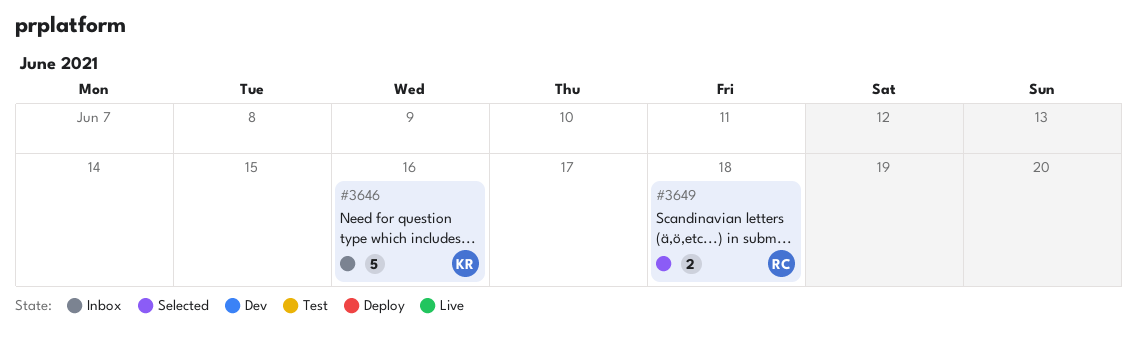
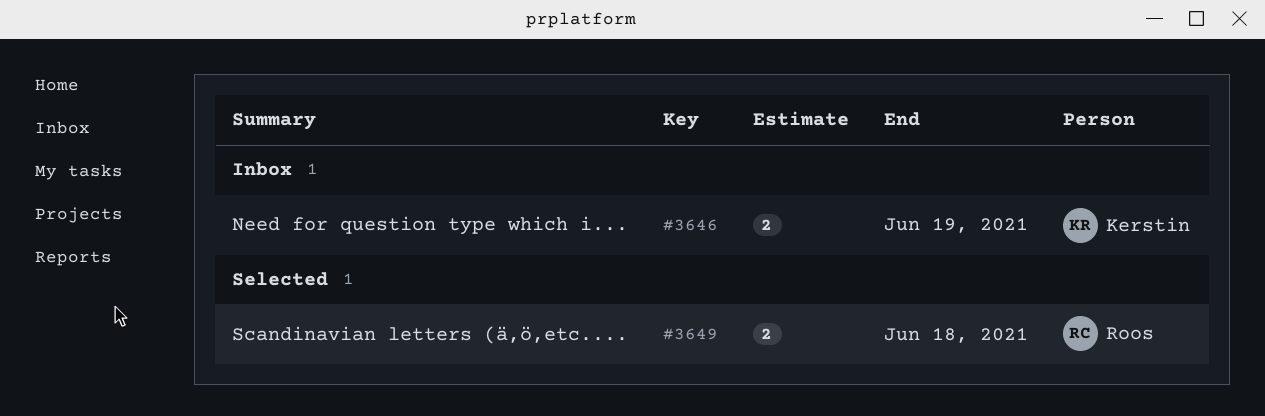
#3646, estimate: 5 -> 2
#3646, due: Jun 16 -> Jun 19

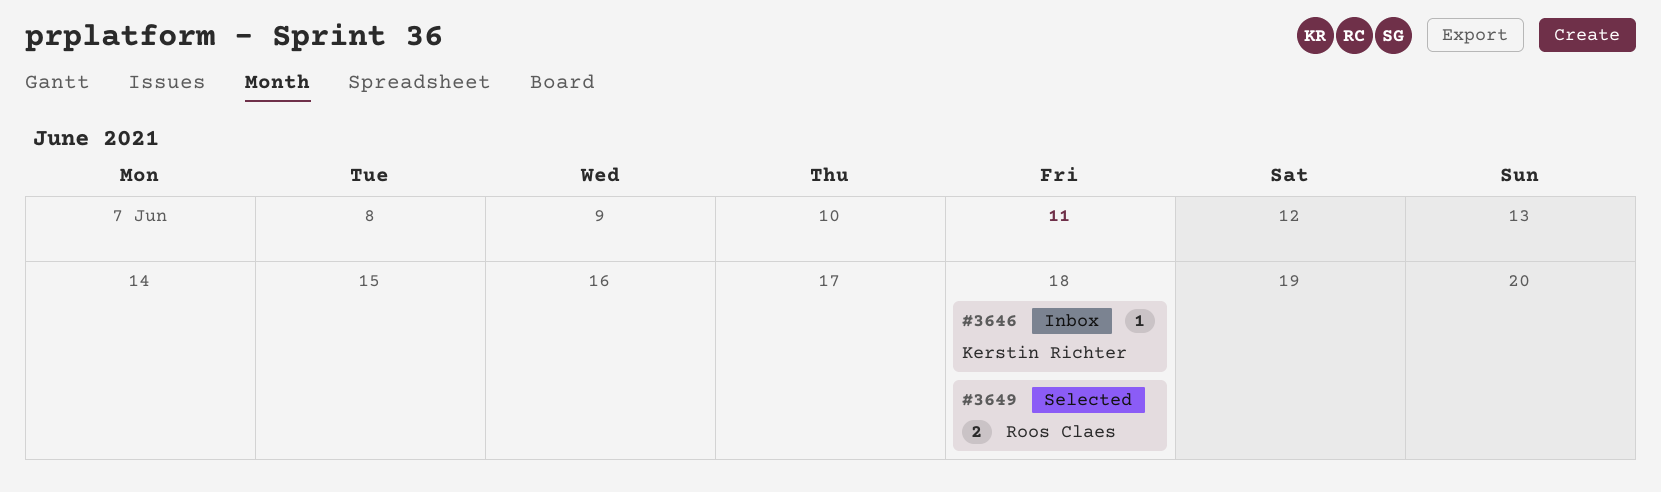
#3646, estimate: 2 -> 1
#3646, due: Jun 19 -> Jun 18

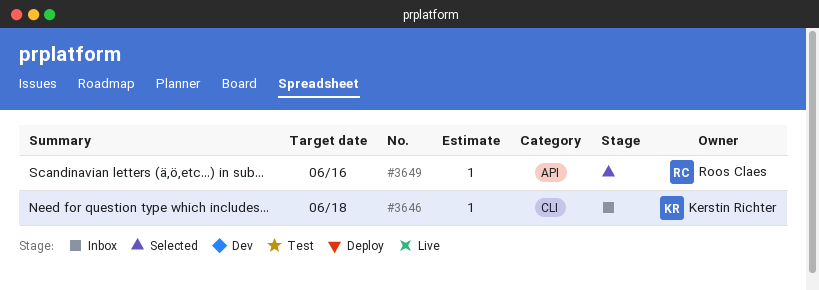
#3649, estimate: 2 -> 1
#3649, due: Jun 18 -> Jun 16

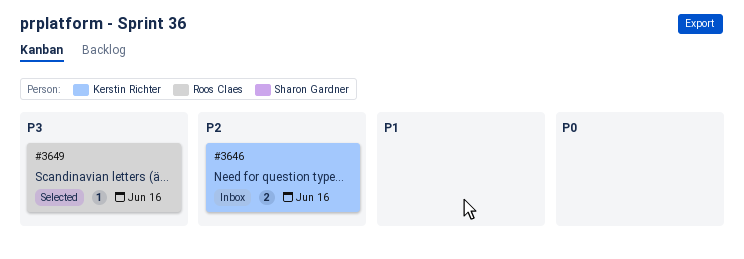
#3646, estimate: 1 -> 2
#3646, due: Jun 18 -> Jun 16

